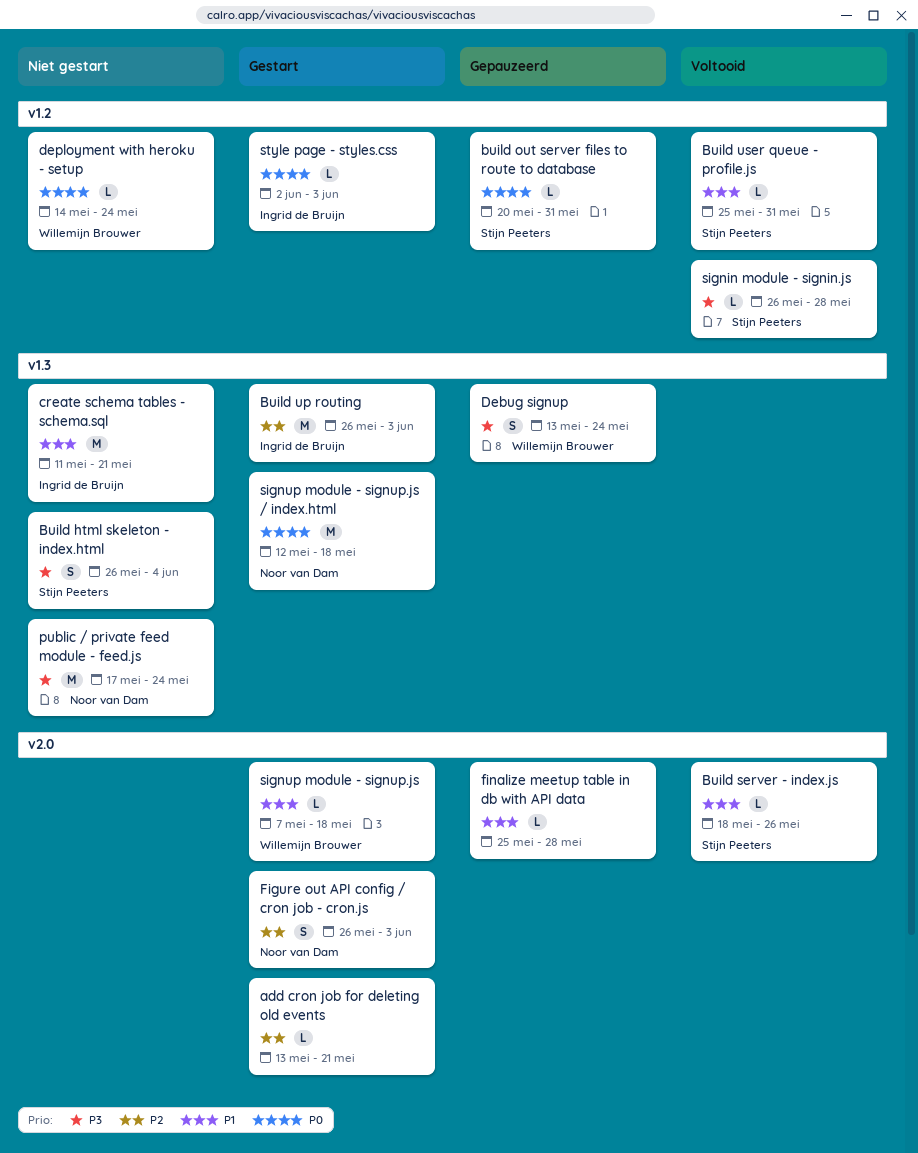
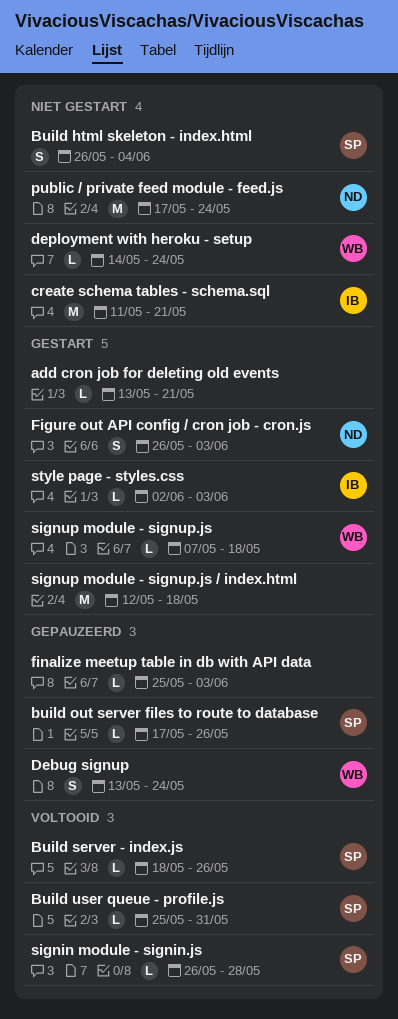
build out server files to route to database, start: May 20 -> May 17
build out server files to route to database, due: May 31 -> May 26
Build up routing: present -> none
finalize meetup table in db with API data, due: May 28 -> Jun 3
signup module - signup.js / index.html, owner: Noor van Dam -> none

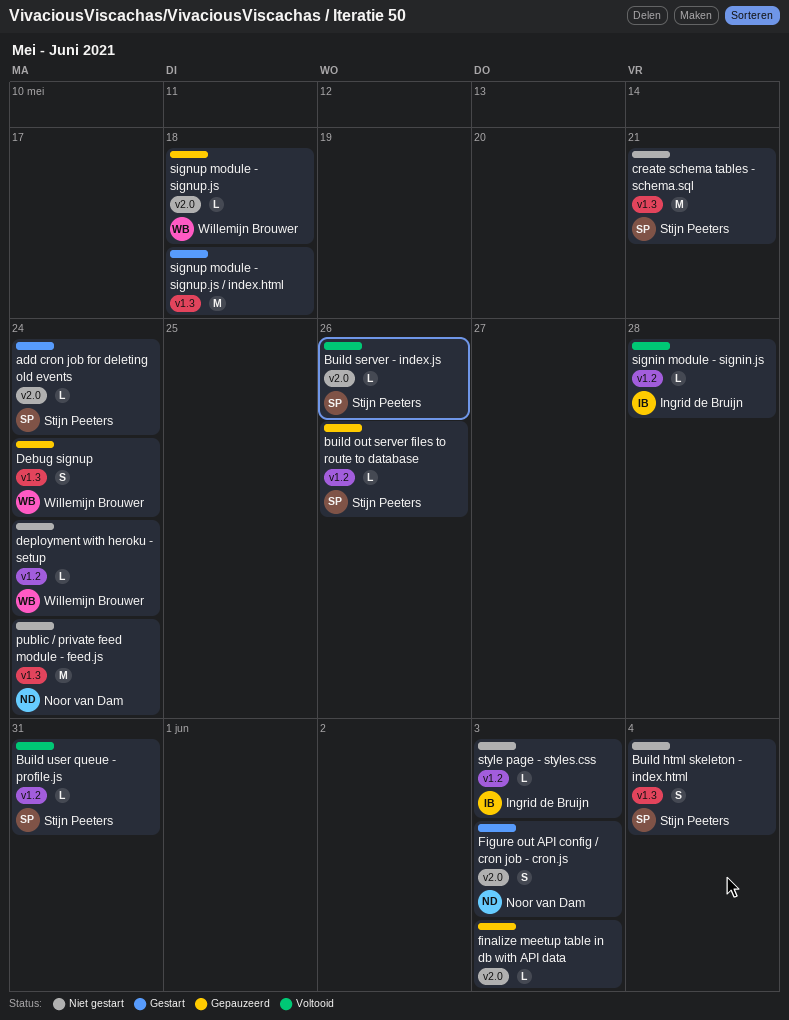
add cron job for deleting old events, owner: none -> Stijn Peeters
add cron job for deleting old events, due: May 21 -> May 24
create schema tables - schema.sql, owner: Ingrid de Bruijn -> Stijn Peeters
signin module - signin.js, owner: Stijn Peeters -> Ingrid de Bruijn
signup module - signup.js, status: Gestart -> Gepauzeerd
style page - styles.css, status: Gestart -> Niet gestart

